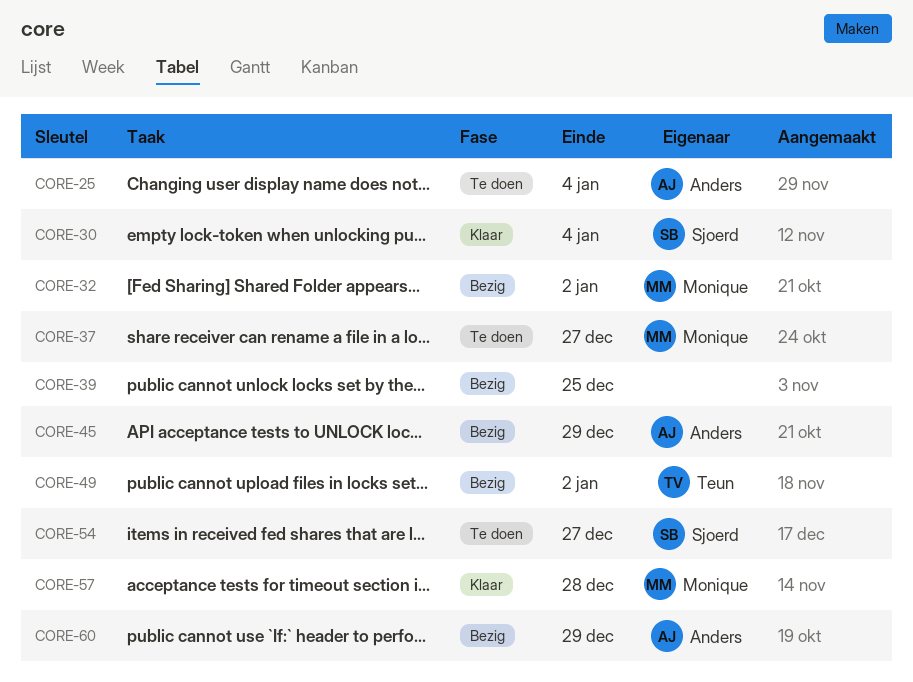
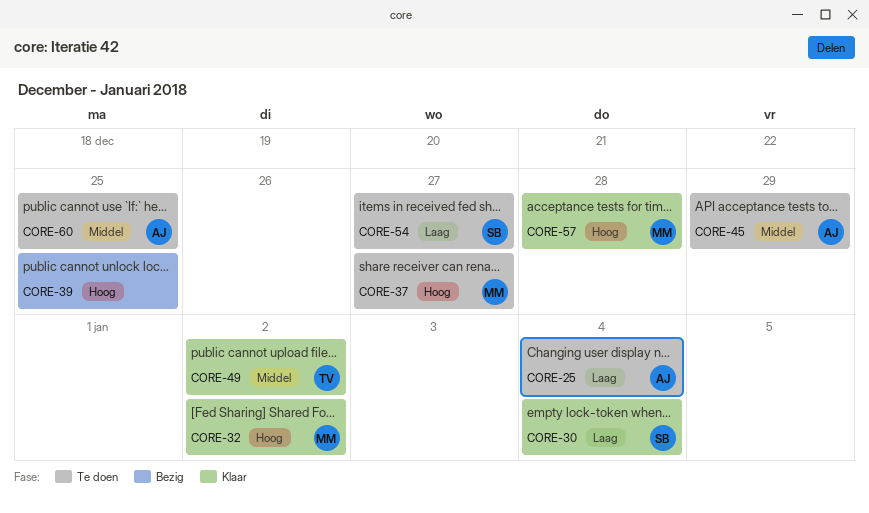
CORE-32, status: Bezig -> Klaar
CORE-45, status: Bezig -> Te doen
CORE-49, status: Bezig -> Klaar
CORE-60, status: Bezig -> Te doen
CORE-60, due: Dec 29 -> Dec 25

